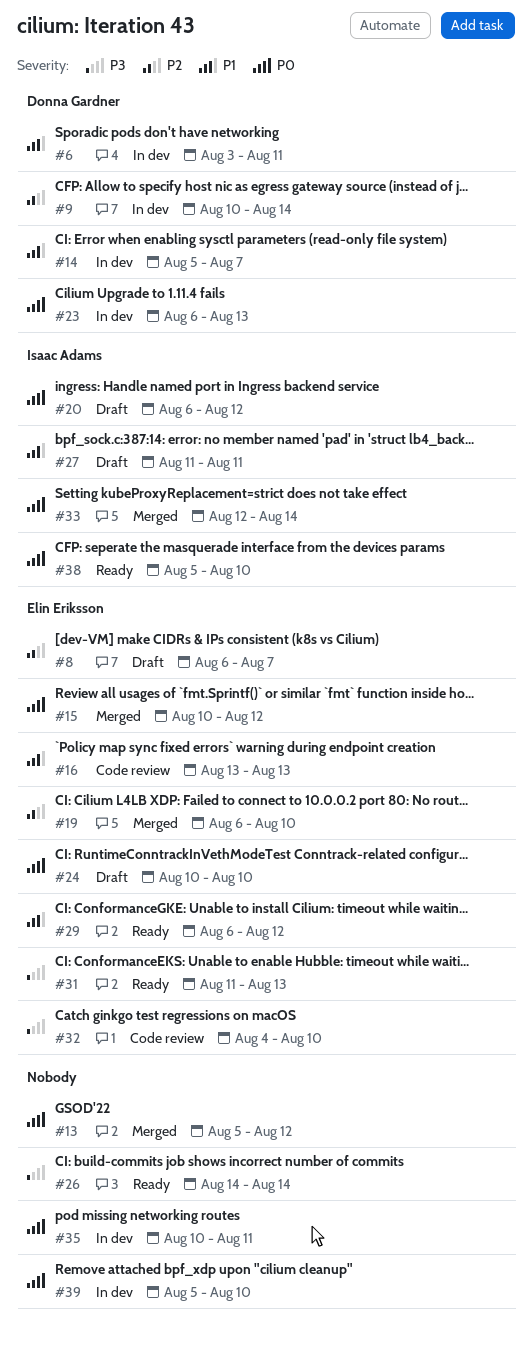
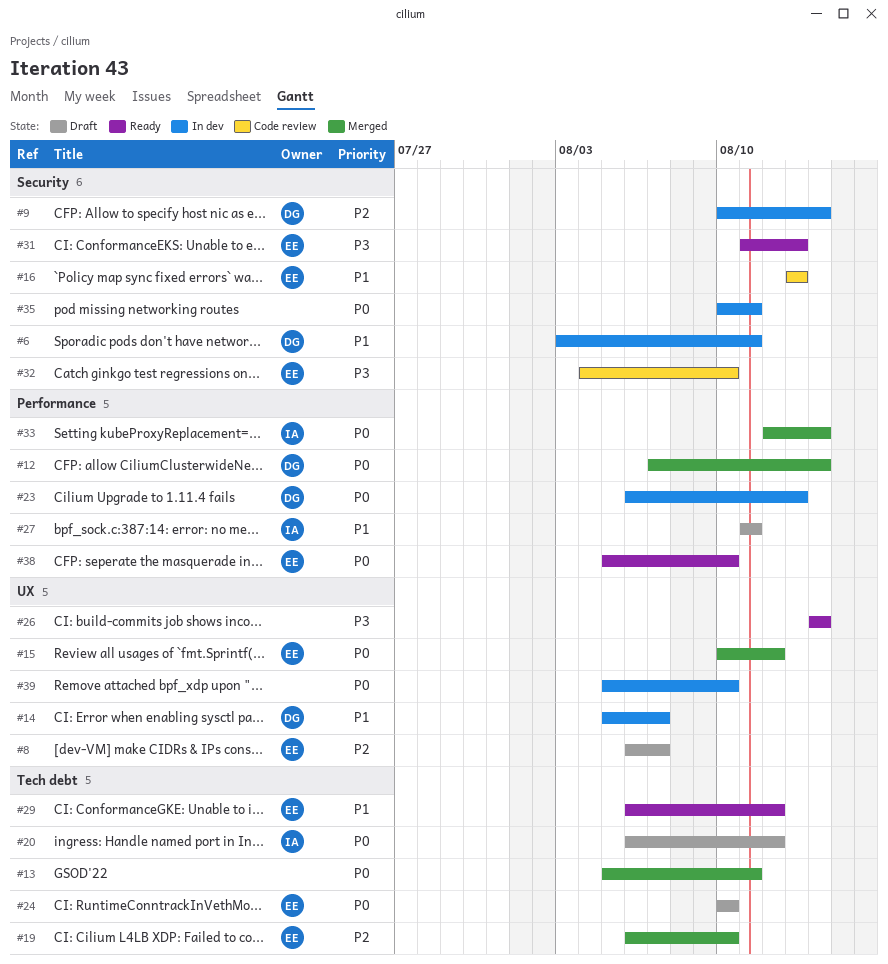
#12: none -> present
#13, due: Aug 12 -> Aug 11
#38, owner: Isaac Adams -> Elin Eriksson

